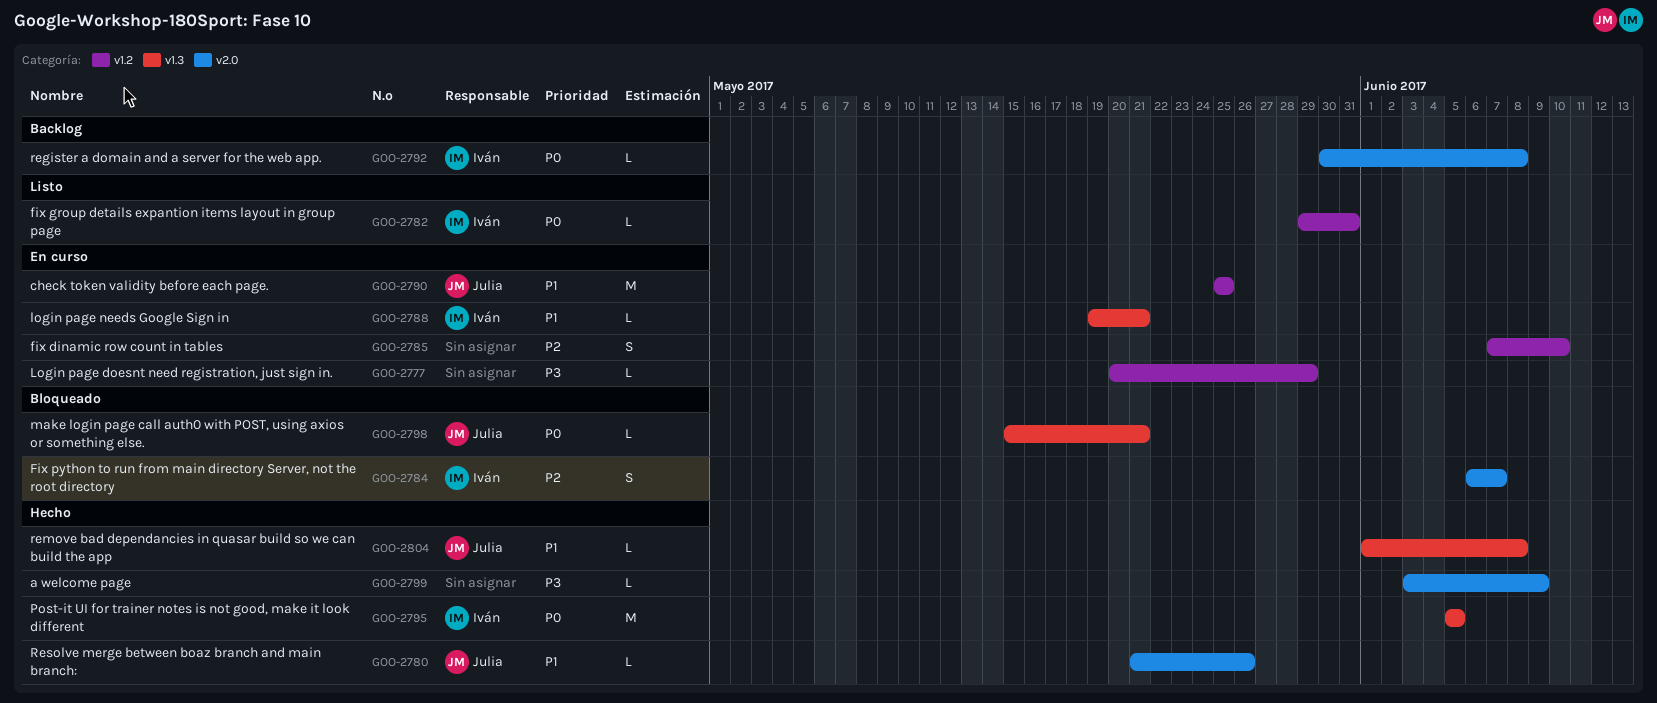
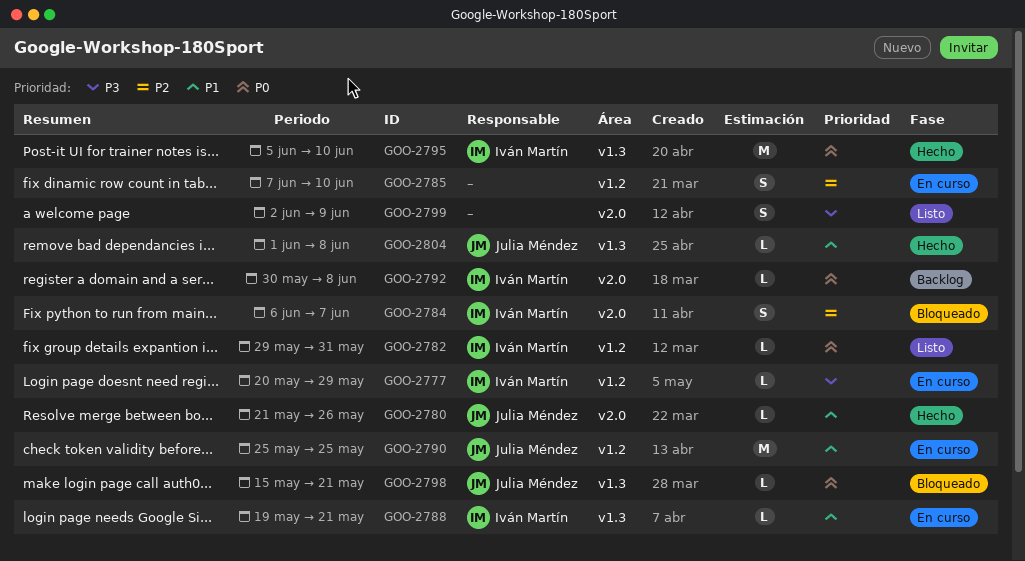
GOO-2777, owner: none -> Iván Martín
GOO-2795, due: Jun 5 -> Jun 10
GOO-2799, status: Hecho -> Listo
GOO-2799, estimate: L -> S
GOO-2799, start: Jun 3 -> Jun 2

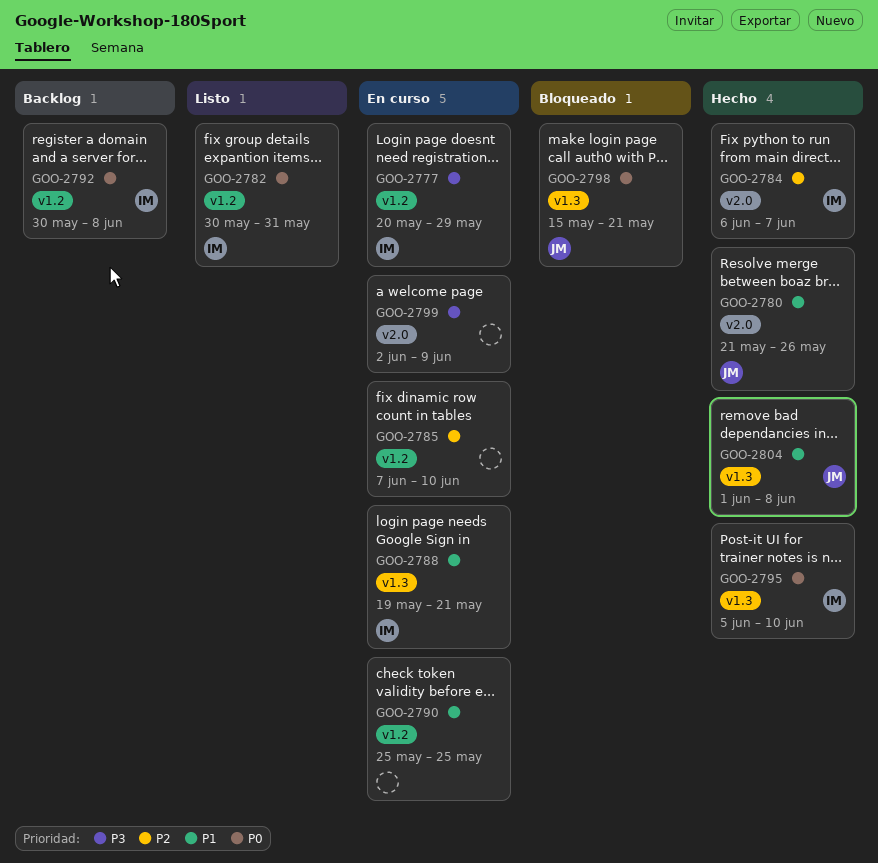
GOO-2782, start: May 29 -> May 30
GOO-2784, status: Bloqueado -> Hecho
GOO-2790, owner: Julia Méndez -> none
GOO-2792, label: v2.0 -> v1.2
GOO-2799, status: Listo -> En curso

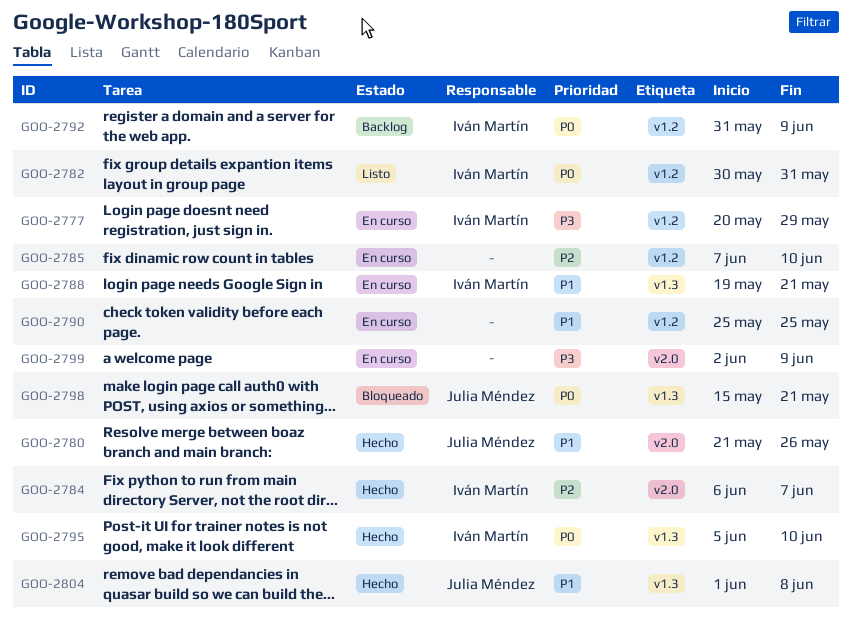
GOO-2792, start: May 30 -> May 31
GOO-2792, due: Jun 8 -> Jun 9

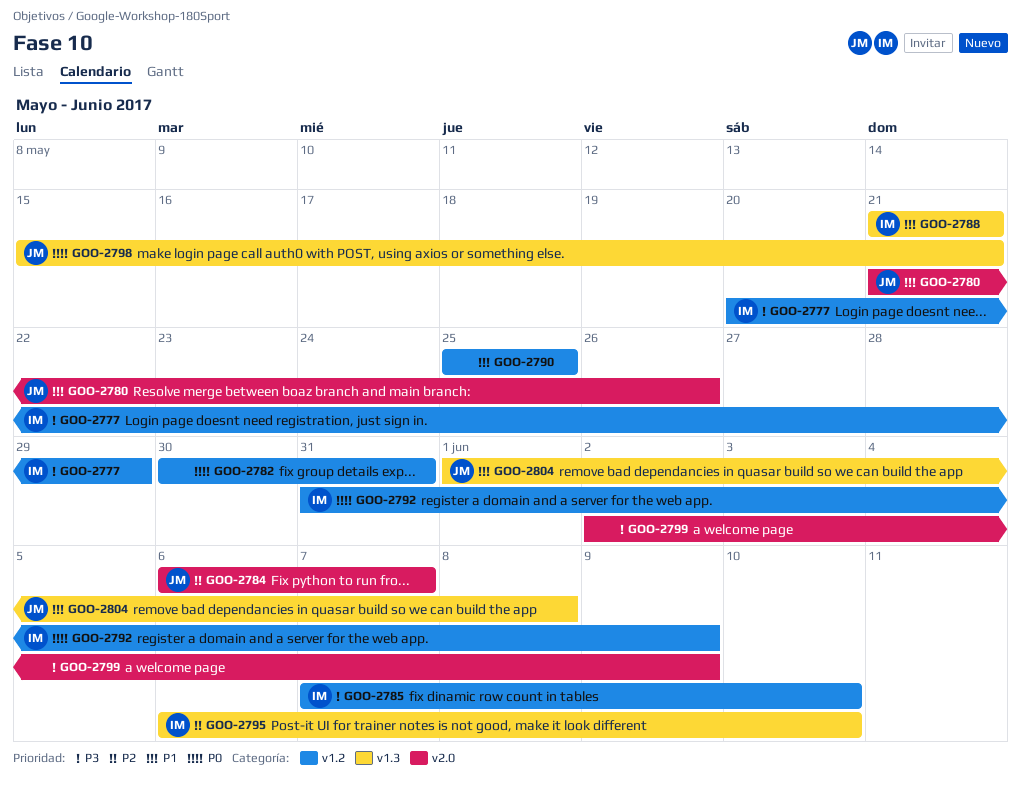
GOO-2782, owner: Iván Martín -> none
GOO-2784, owner: Iván Martín -> Julia Méndez
GOO-2785, owner: none -> Iván Martín
GOO-2785, priority: P2 -> P3
GOO-2788, start: May 19 -> May 21
GOO-2795, priority: P0 -> P2
GOO-2795, start: Jun 5 -> Jun 6

